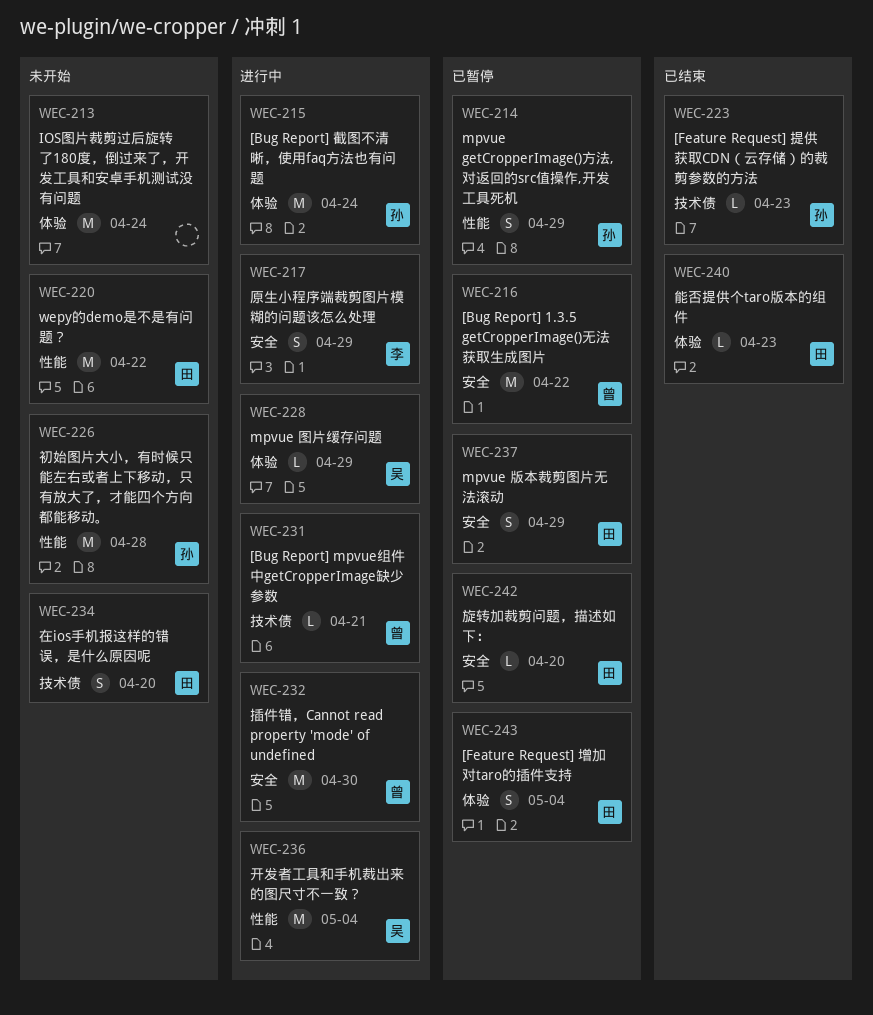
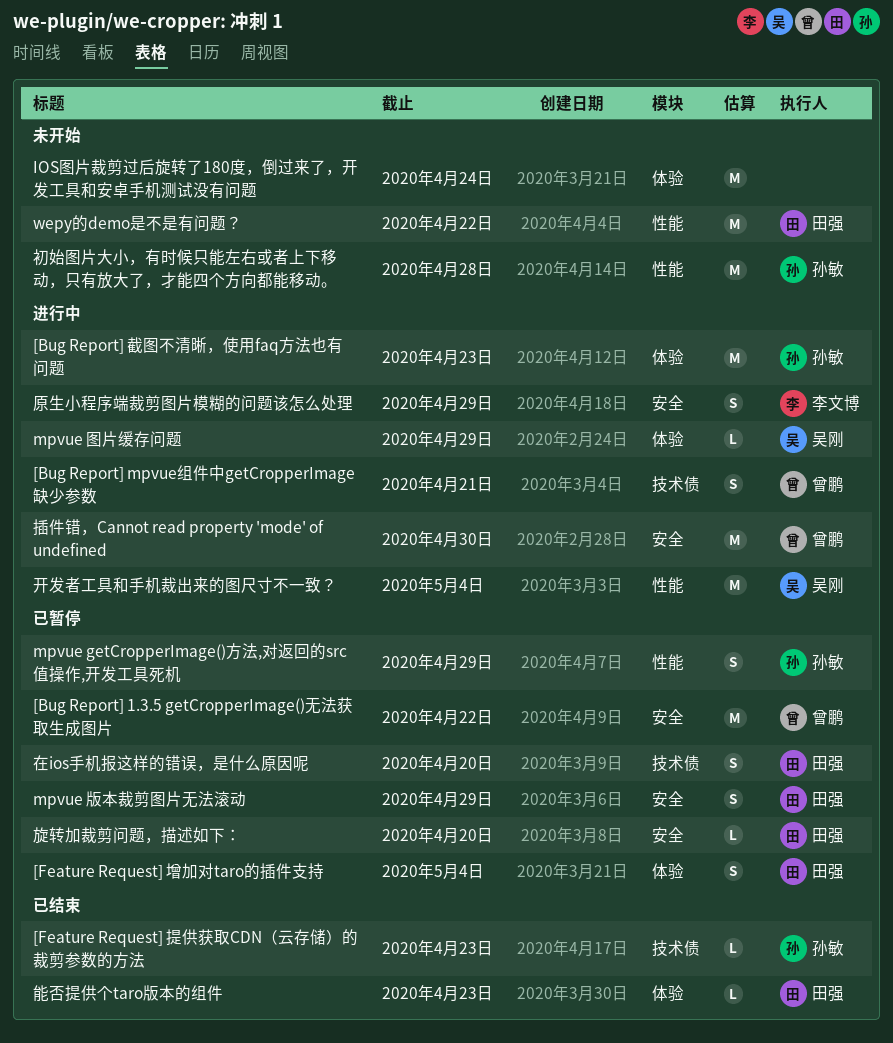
[Bug Report] mpvue组件中getCropperImage缺少参数, estimate: L -> S
[Bug Report] 截图不清晰，使用faq方法也有问题, due: Apr 24 -> Apr 23
在ios手机报这样的错误，是什么原因呢, status: 未开始 -> 已暂停

